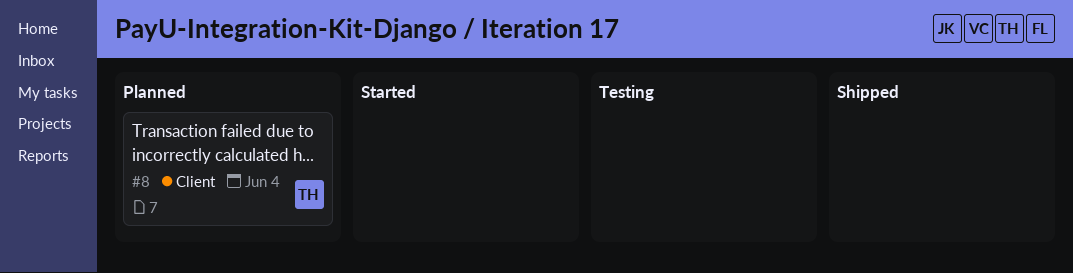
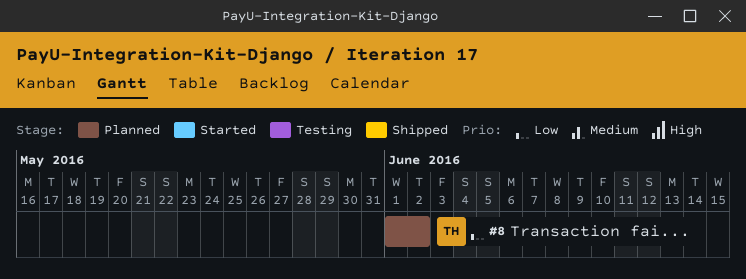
#8, due: Jun 4 -> Jun 2

